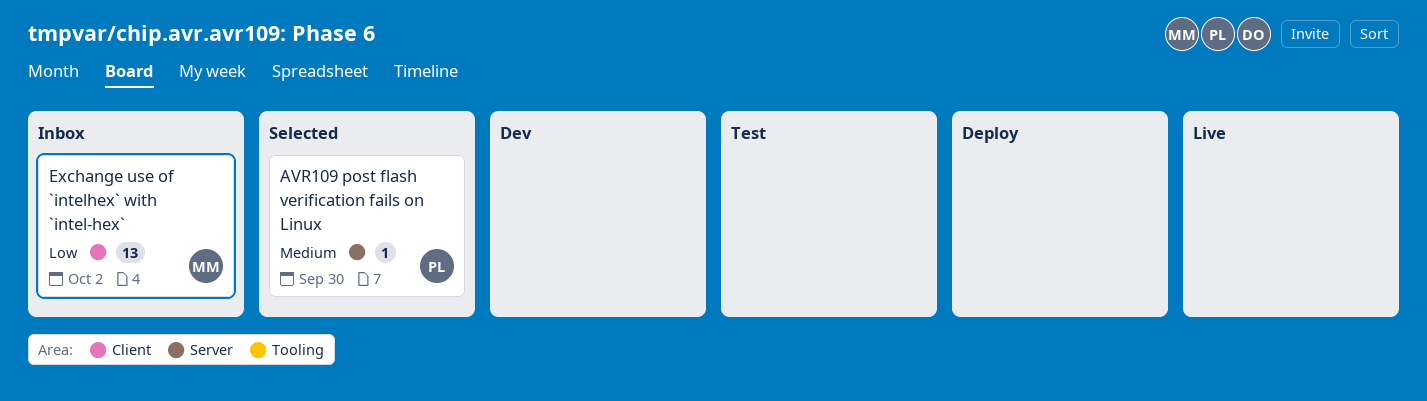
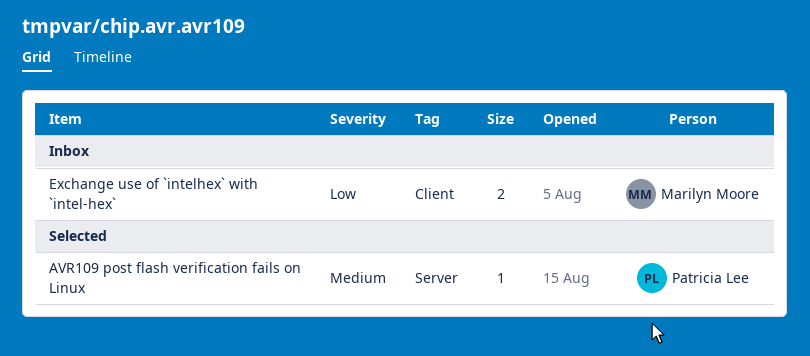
Exchange use of `intelhex` with `intel-hex`, estimate: 13 -> 2

